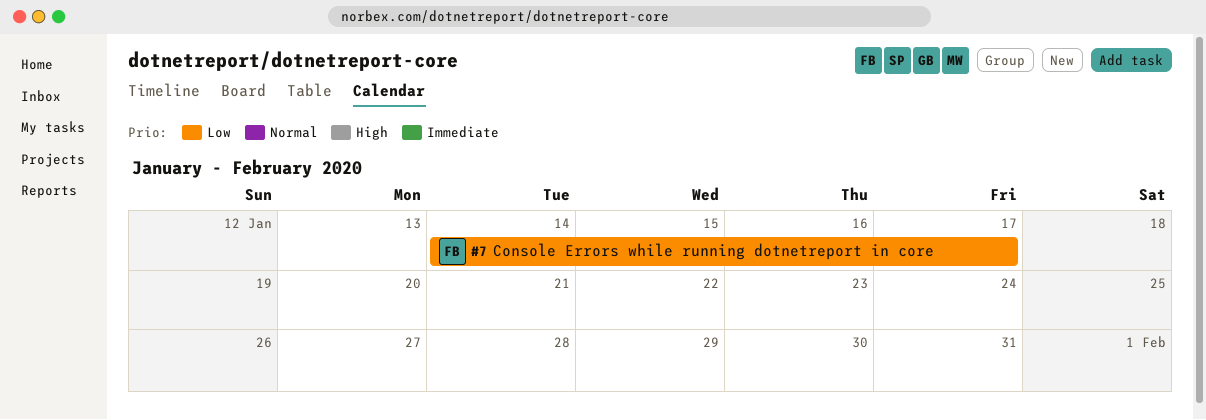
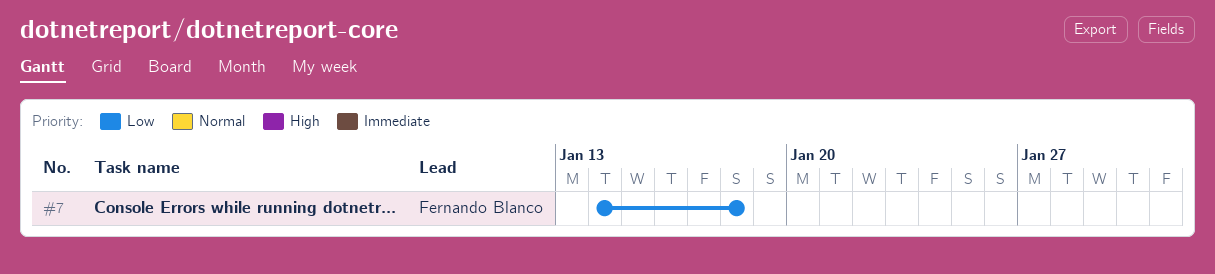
#7, due: Jan 17 -> Jan 18

